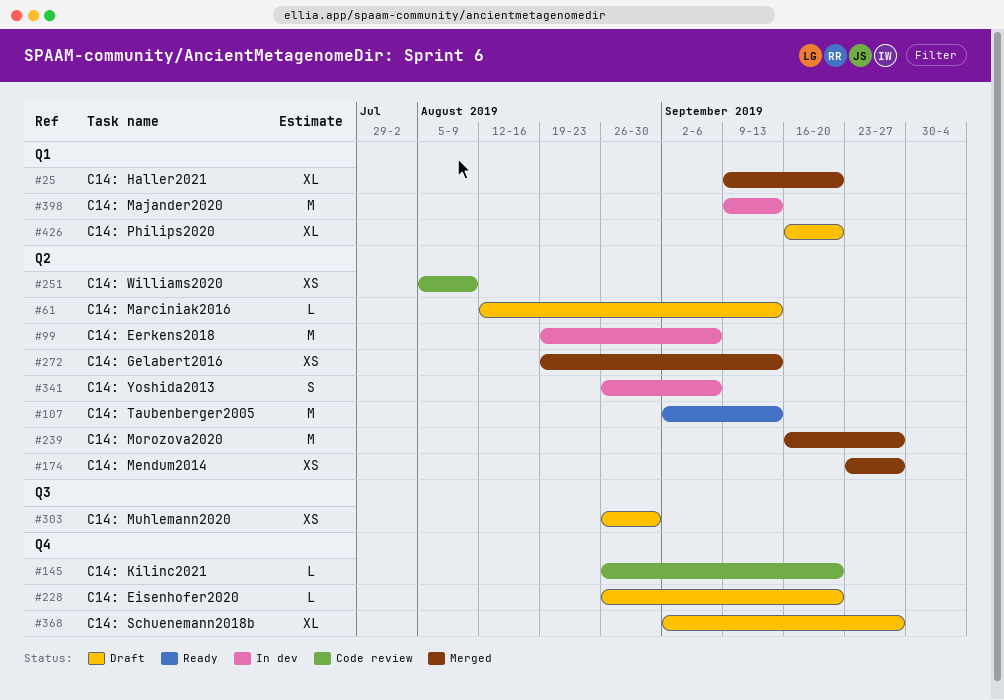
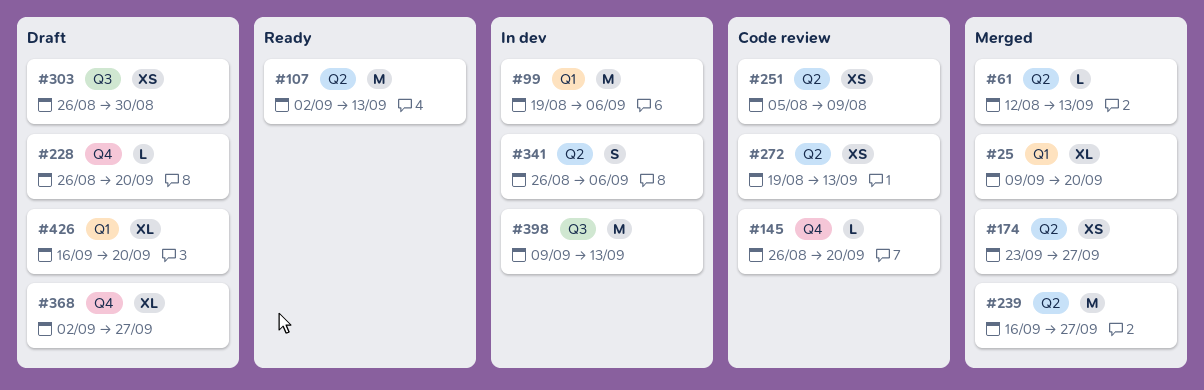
#61, status: Draft -> Merged
#99, label: Q2 -> Q1
#272, status: Merged -> Code review
#398, label: Q1 -> Q3

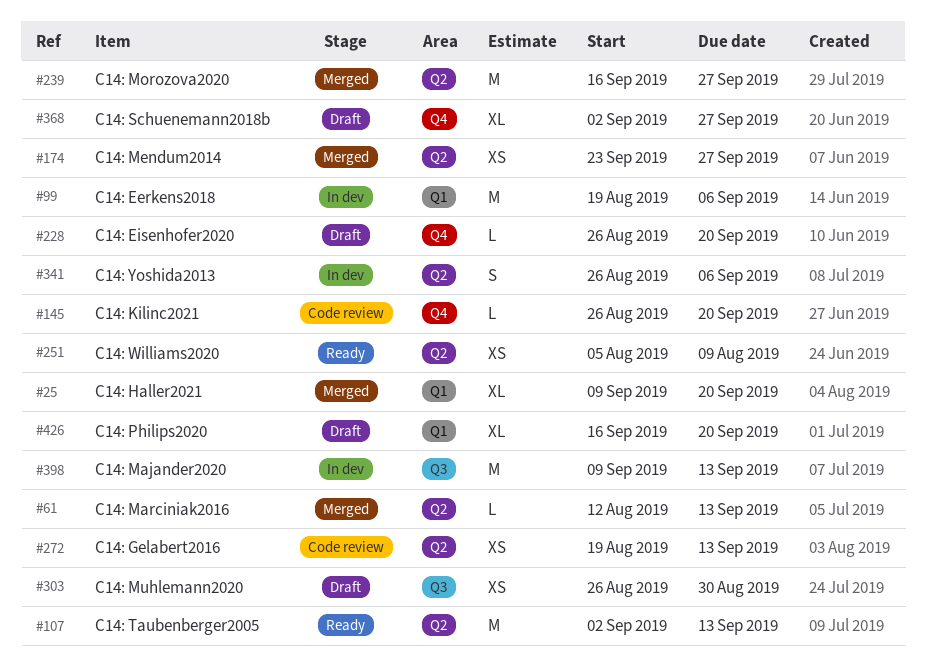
#251, status: Code review -> Ready

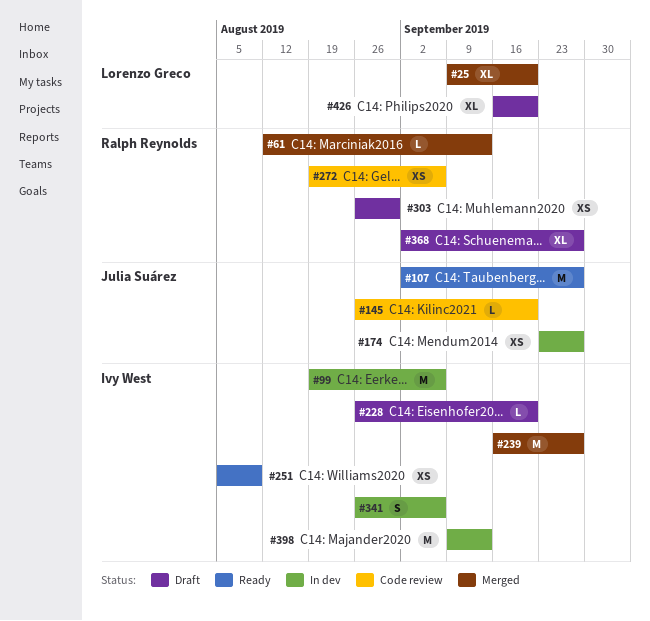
#107, due: Sep 13 -> Sep 27
#174, status: Merged -> In dev
#272, due: Sep 13 -> Sep 6

